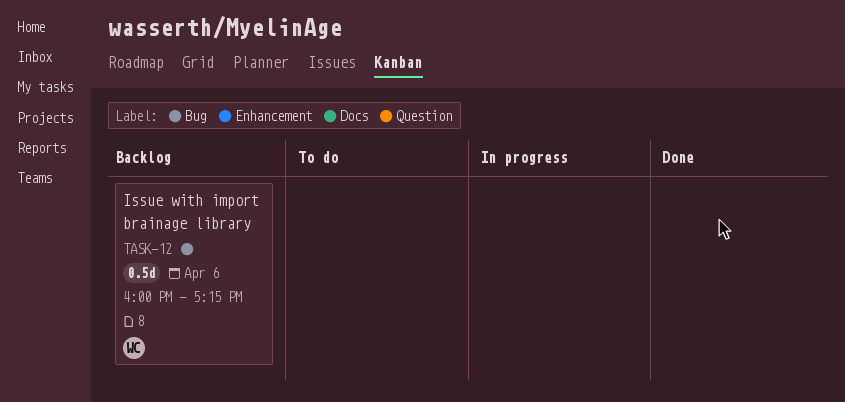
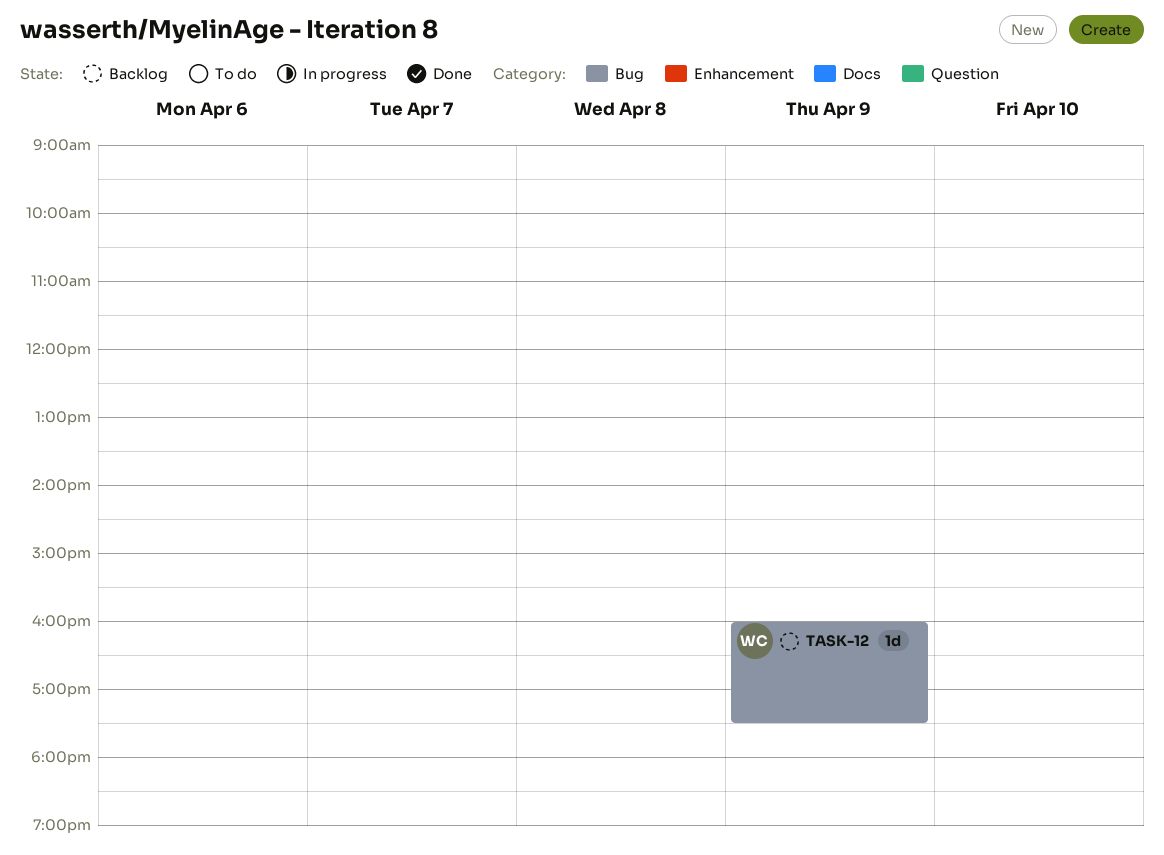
TASK-12, estimate: 0.5d -> 1d
TASK-12, day: Apr 6 -> Apr 9
TASK-12, ends: 17:15 -> 17:30

